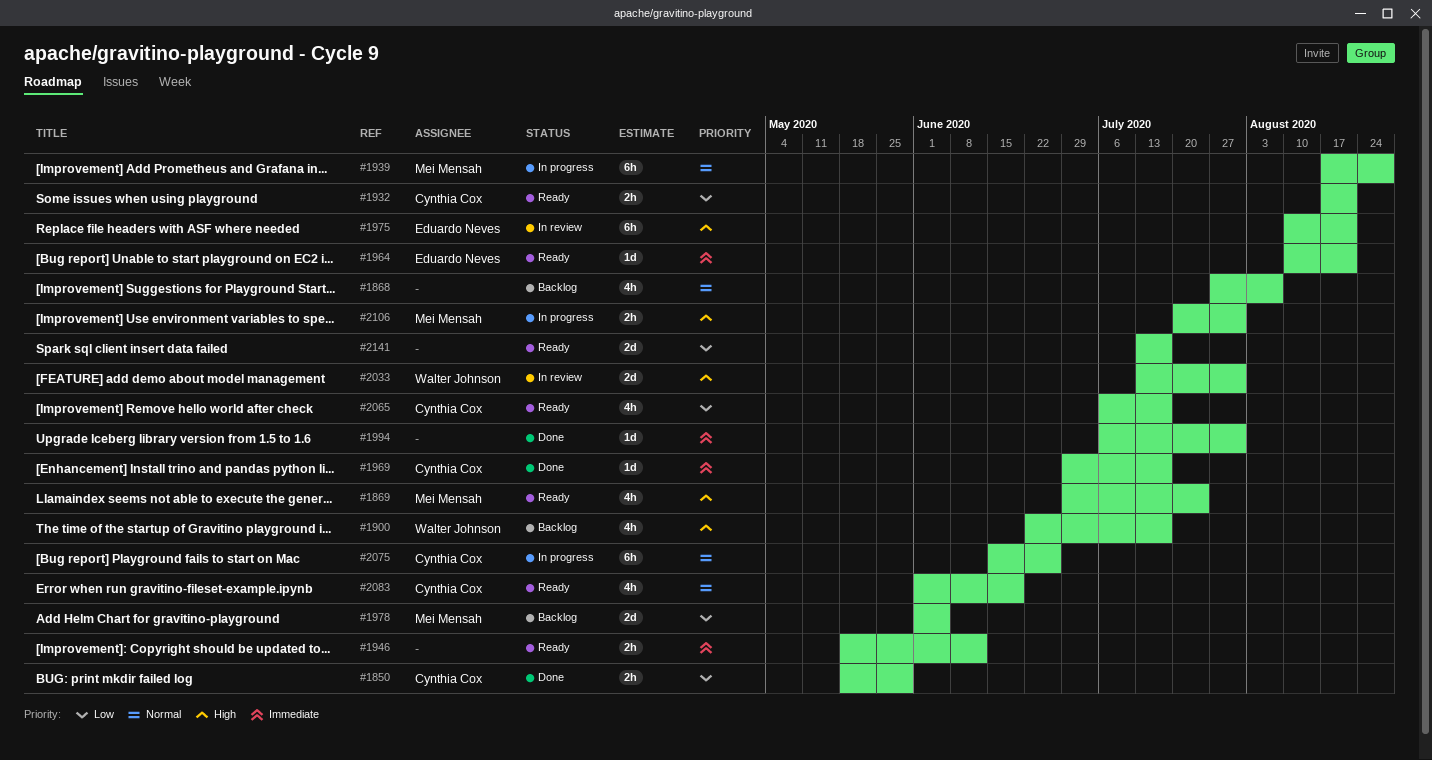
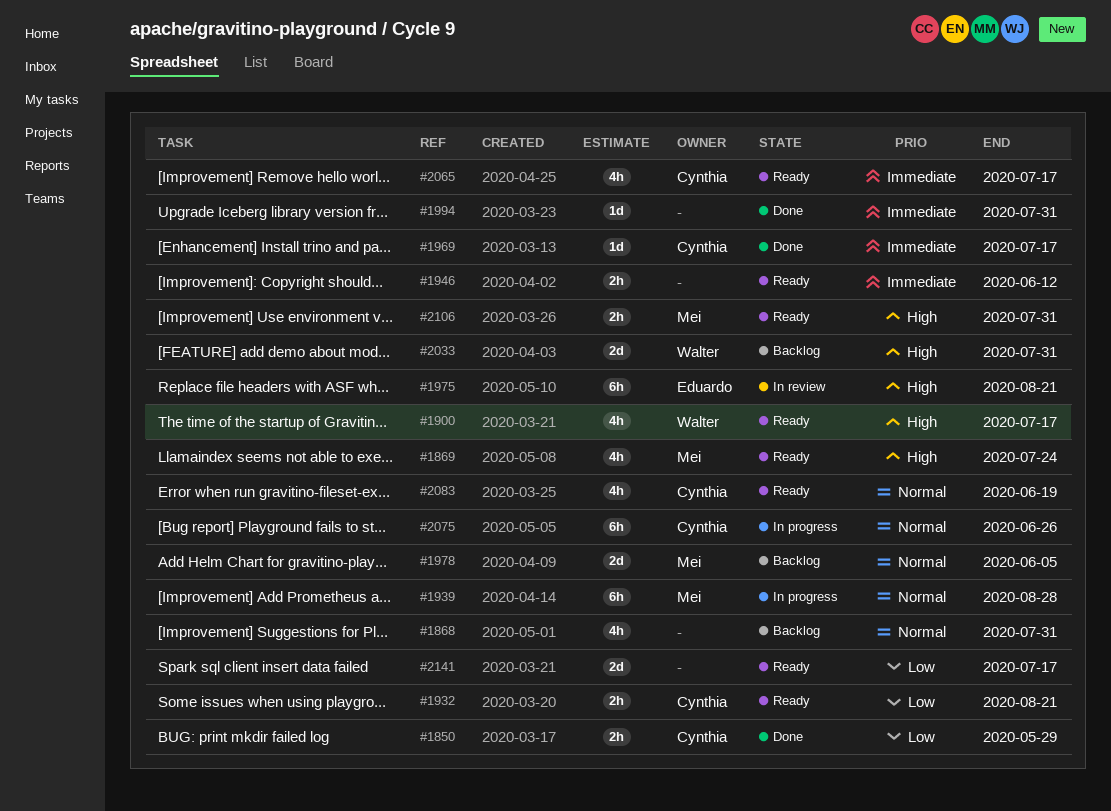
#1868, due: Aug 7 -> Jul 31
#1900, status: Backlog -> Ready
#1964: present -> none
#1978, priority: Low -> Normal
#2033, status: In review -> Backlog
#2065, priority: Low -> Immediate
#2106, status: In progress -> Ready

